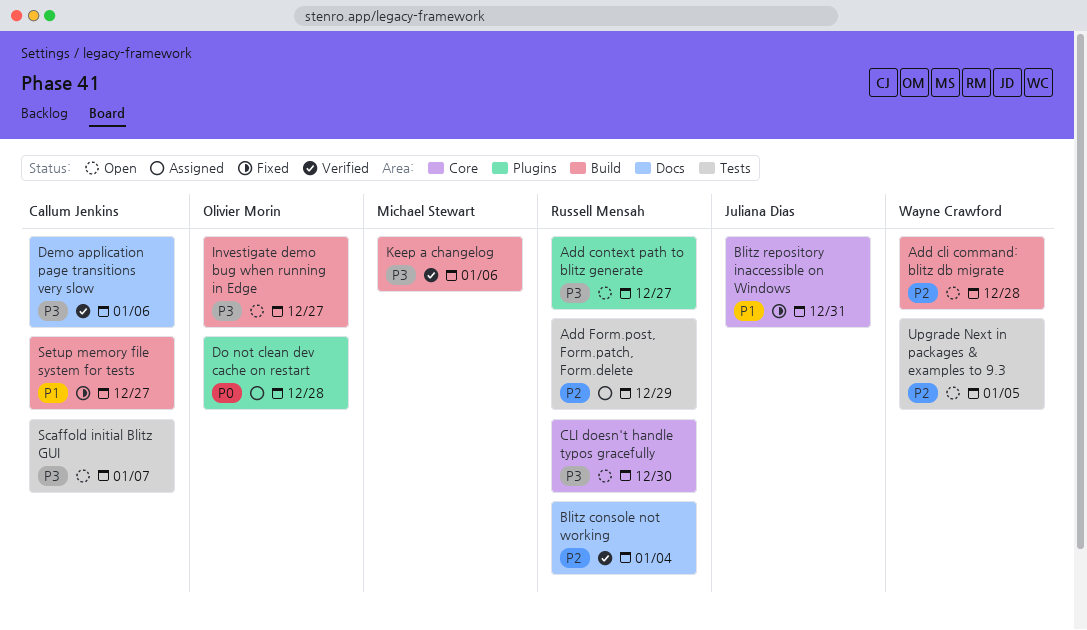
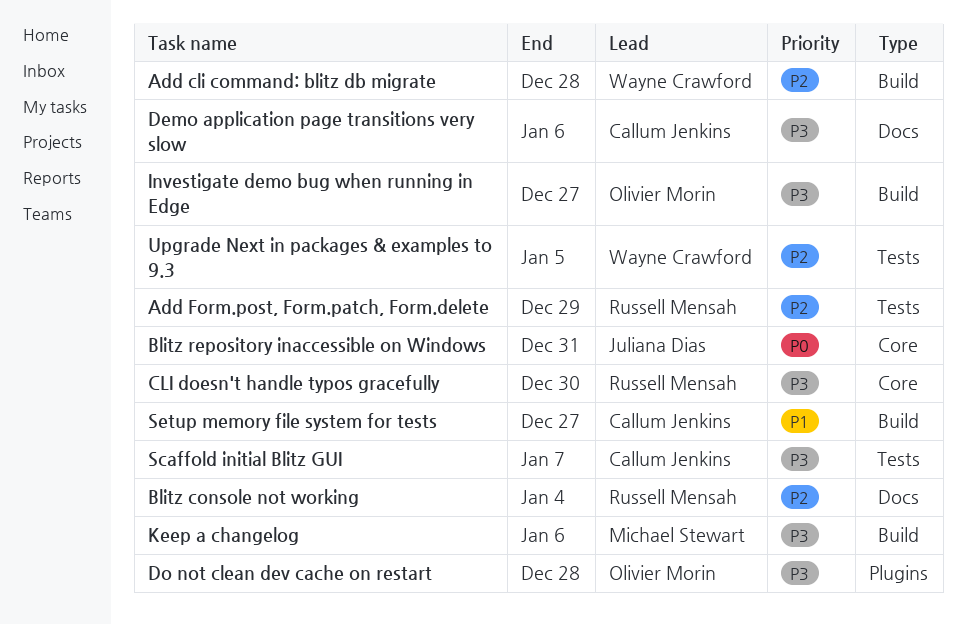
Add context path to blitz generate: present -> none
Blitz repository inaccessible on Windows, priority: P1 -> P0
Do not clean dev cache on restart, priority: P0 -> P3

